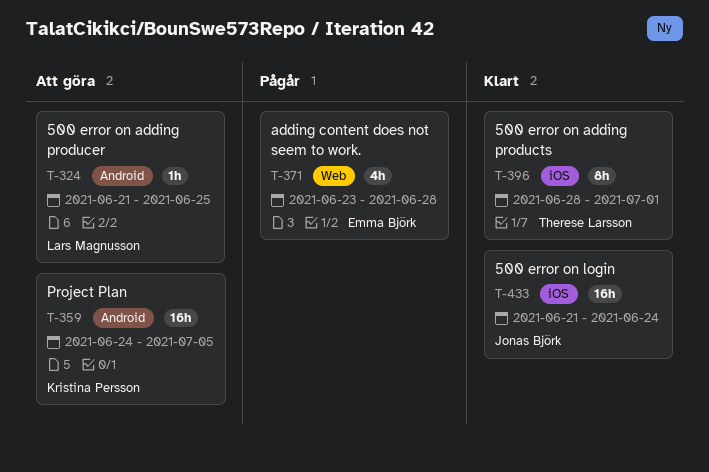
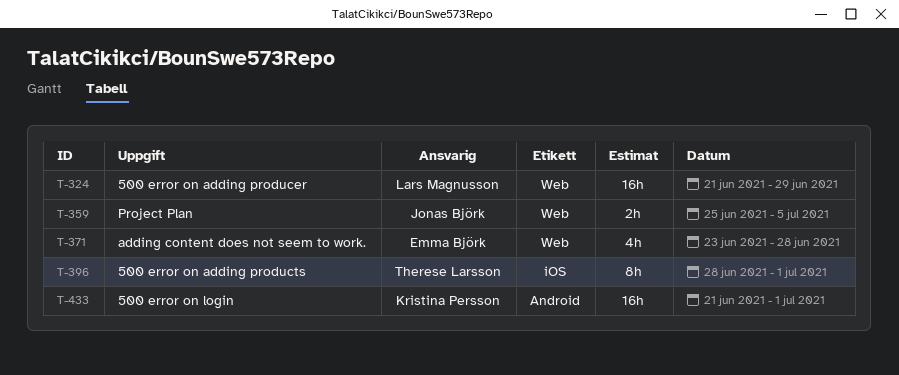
T-324, label: Android -> Web
T-324, estimate: 1h -> 16h
T-324, due: Jun 25 -> Jun 29
T-359, owner: Kristina Persson -> Jonas Björk
T-359, label: Android -> Web
T-359, estimate: 16h -> 2h
T-359, start: Jun 24 -> Jun 25
T-433, owner: Jonas Björk -> Kristina Persson
T-433, label: iOS -> Android
T-433, due: Jun 24 -> Jul 1

